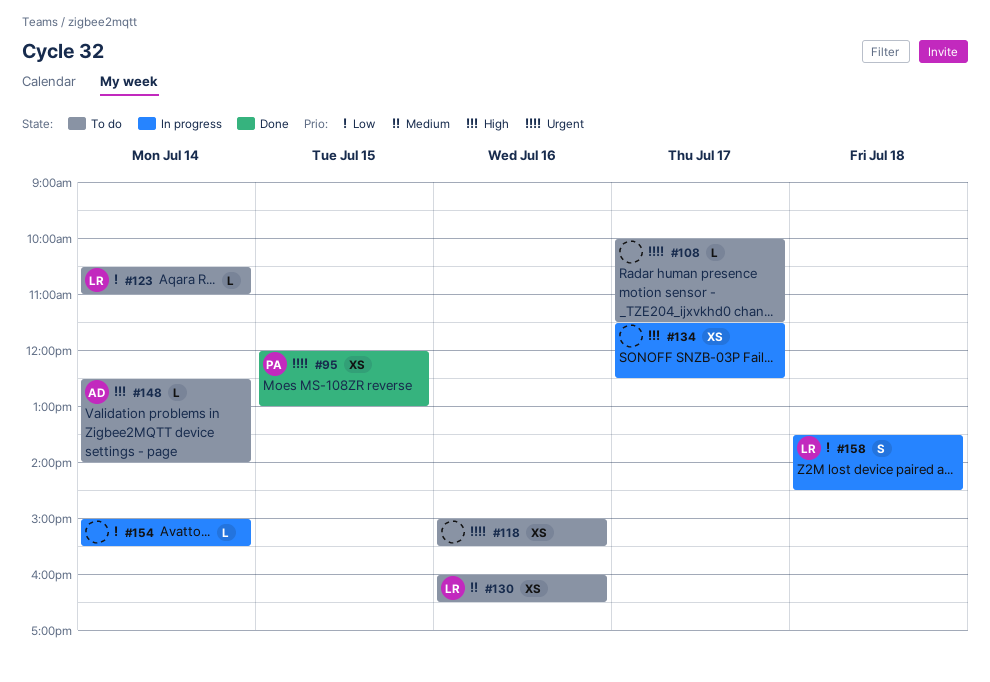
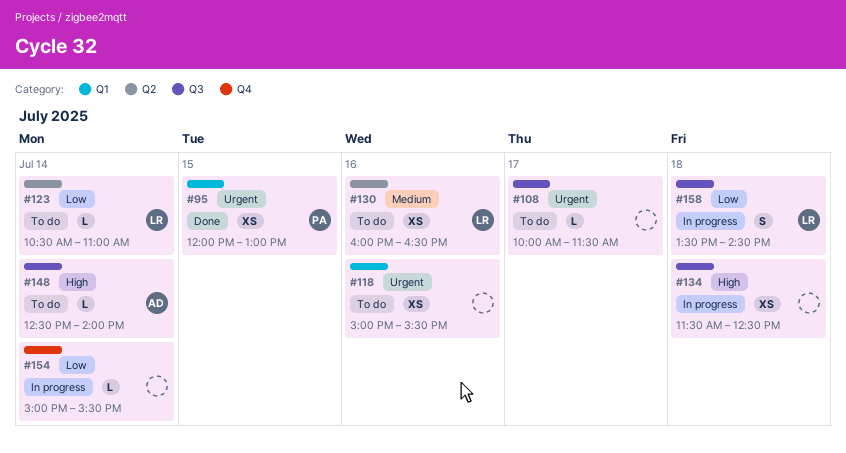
#134, day: Jul 17 -> Jul 18

